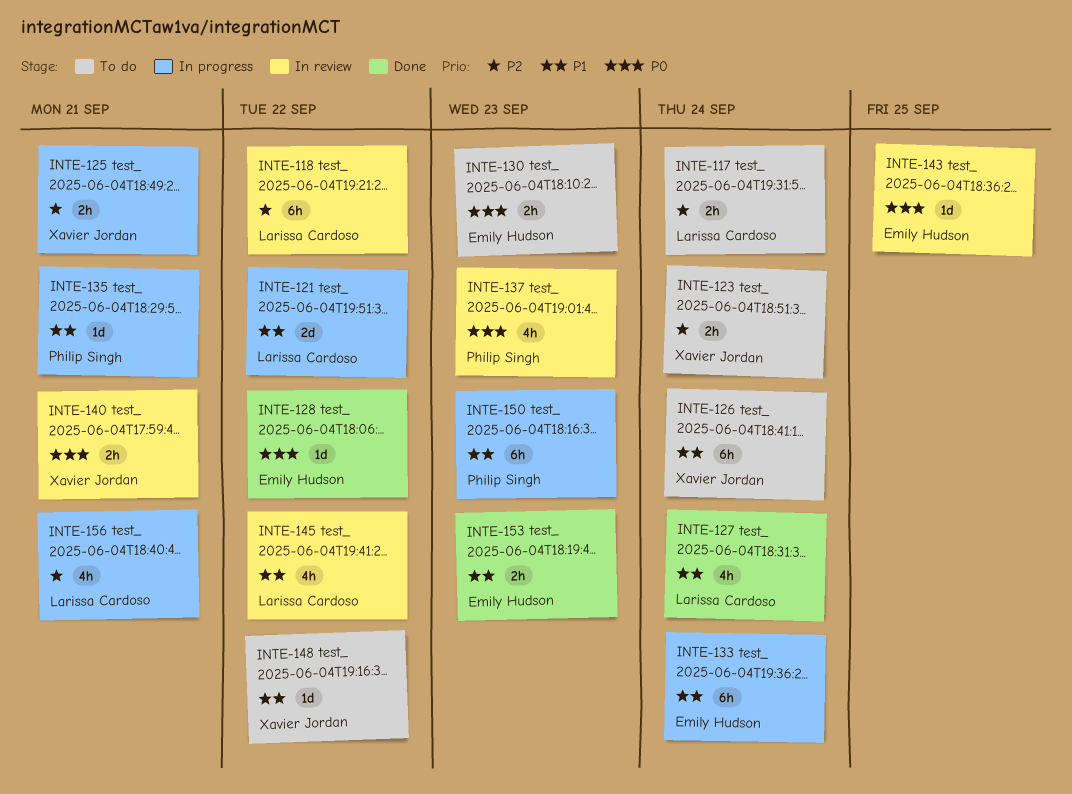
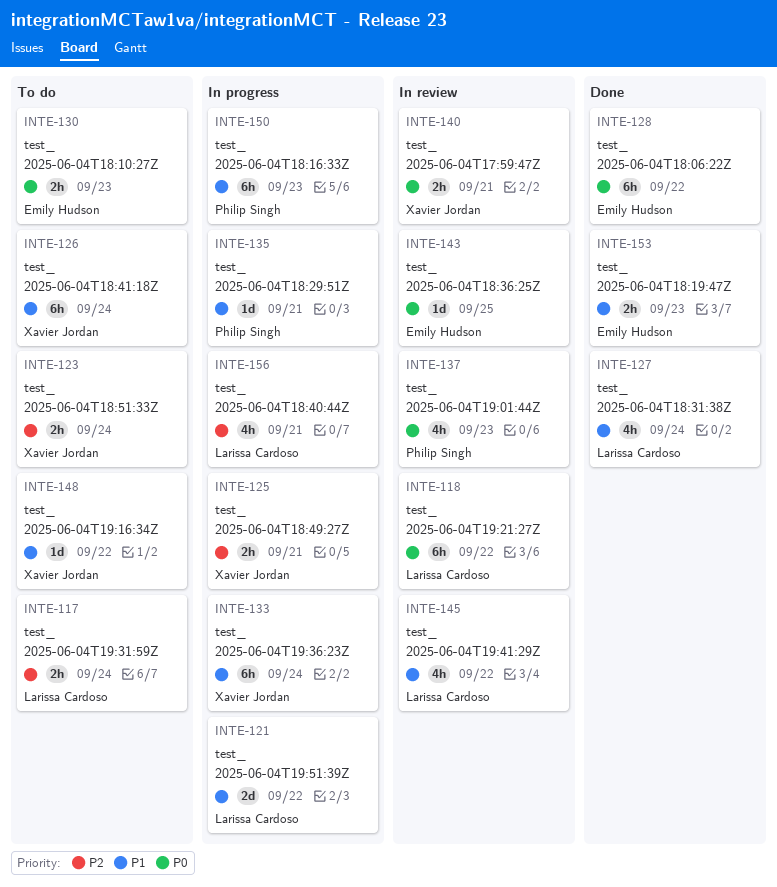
INTE-118, priority: P2 -> P0
INTE-128, estimate: 1d -> 6h
INTE-133, owner: Emily Hudson -> Xavier Jordan

